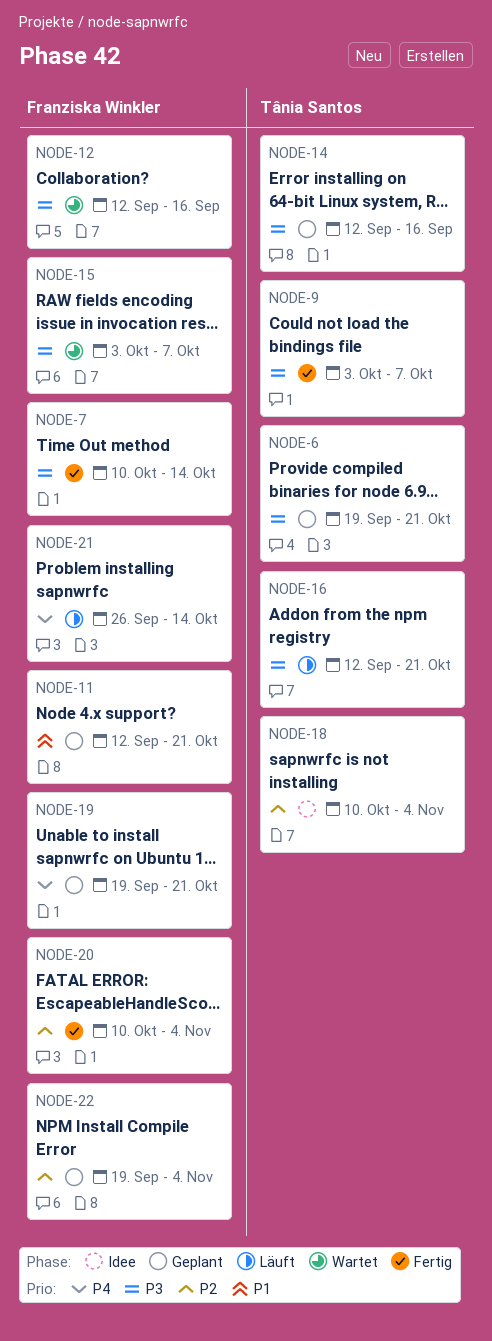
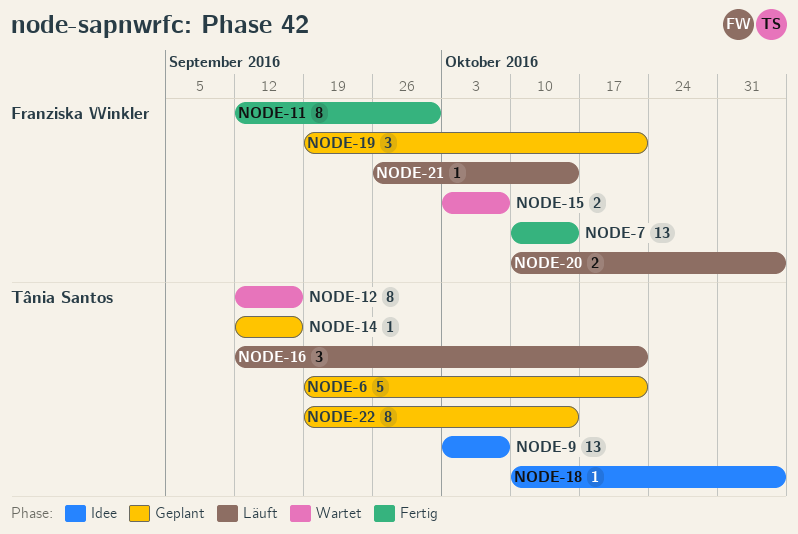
NODE-9, status: Fertig -> Idee
NODE-11, status: Geplant -> Fertig
NODE-11, due: Oct 21 -> Sep 30
NODE-12, owner: Franziska Winkler -> Tânia Santos
NODE-20, status: Fertig -> Läuft
NODE-22, owner: Franziska Winkler -> Tânia Santos
NODE-22, due: Nov 4 -> Oct 14

